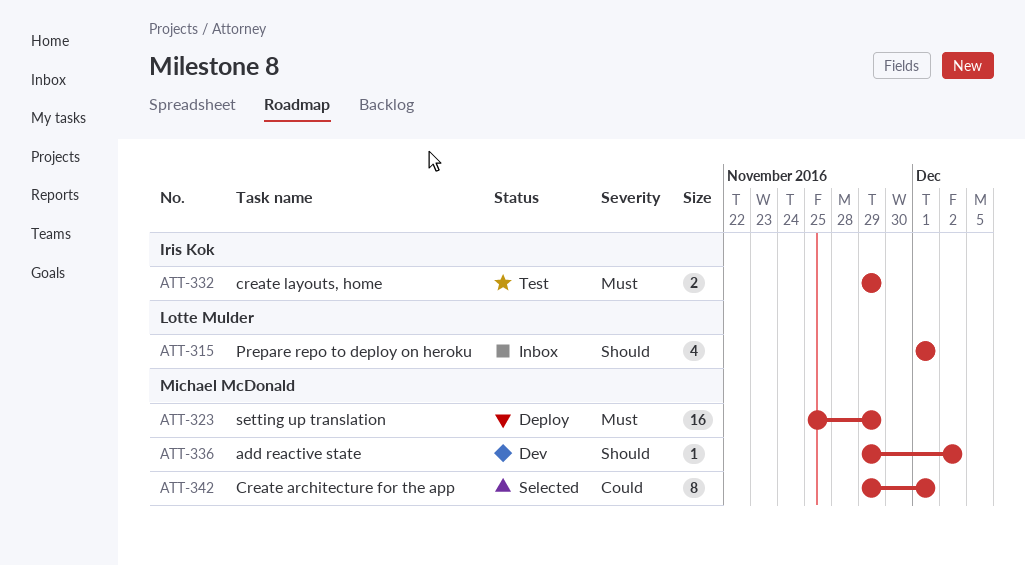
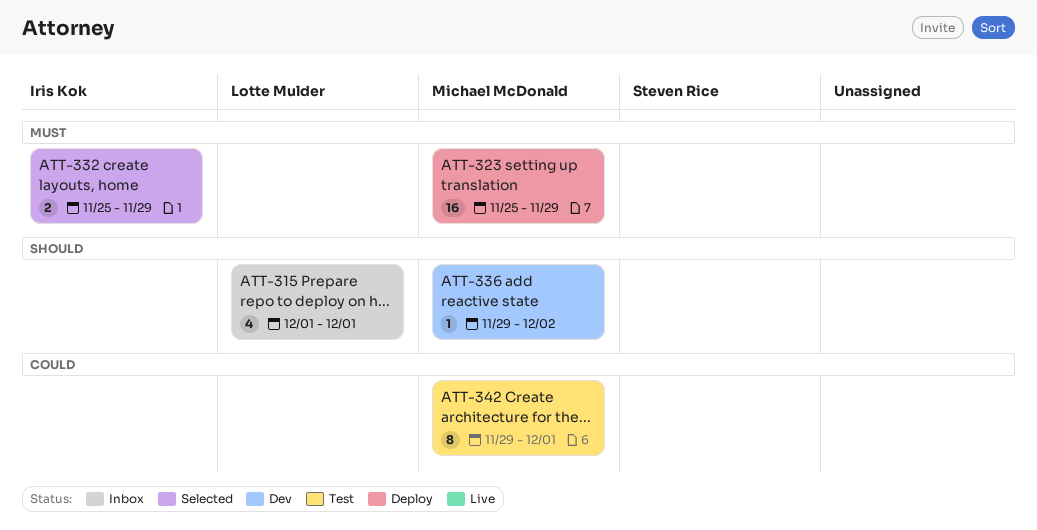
ATT-332, status: Test -> Selected
ATT-332, start: Nov 29 -> Nov 25
ATT-342, status: Selected -> Test

